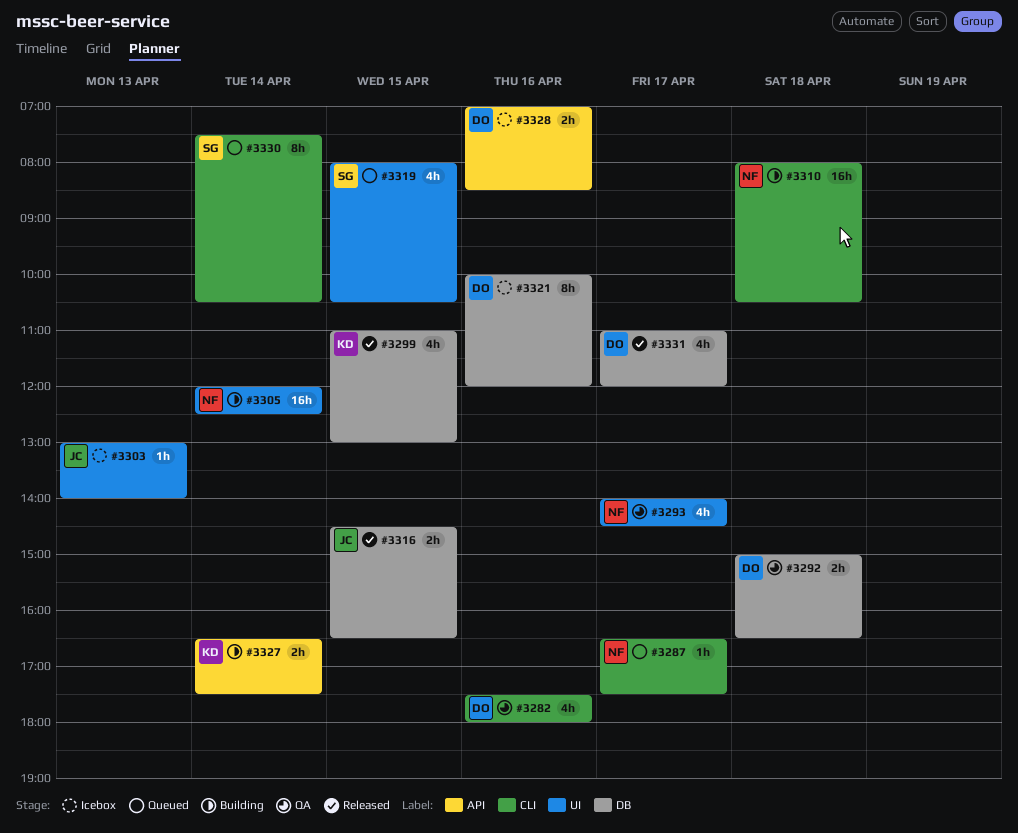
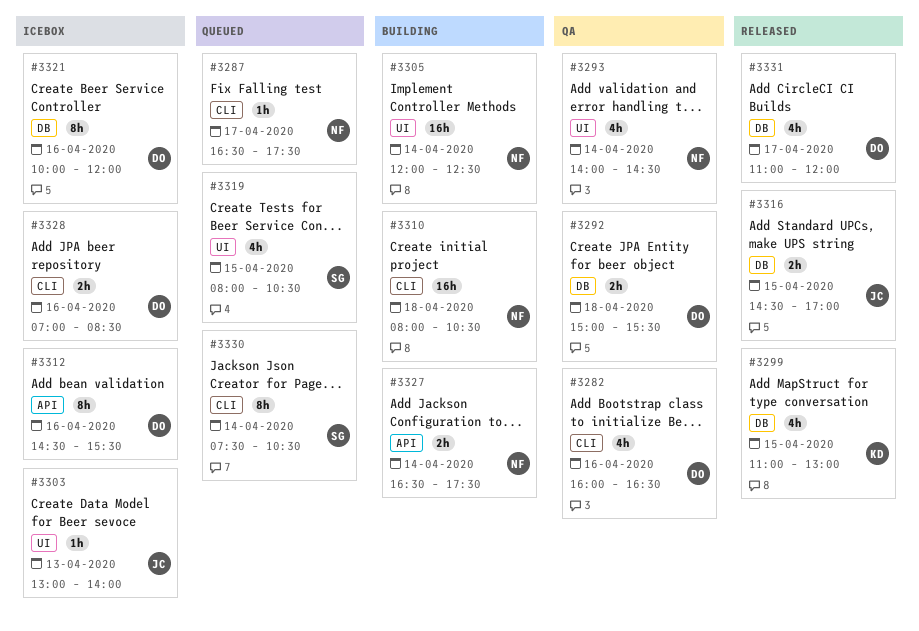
#3282, begins: 17:30 -> 16:00
#3282, ends: 18:00 -> 16:30
#3292, ends: 16:30 -> 15:30
#3293, day: Apr 17 -> Apr 14
#3312: none -> present
#3316, ends: 16:30 -> 17:00
#3327, owner: KD -> NF
#3328, label: API -> CLI

